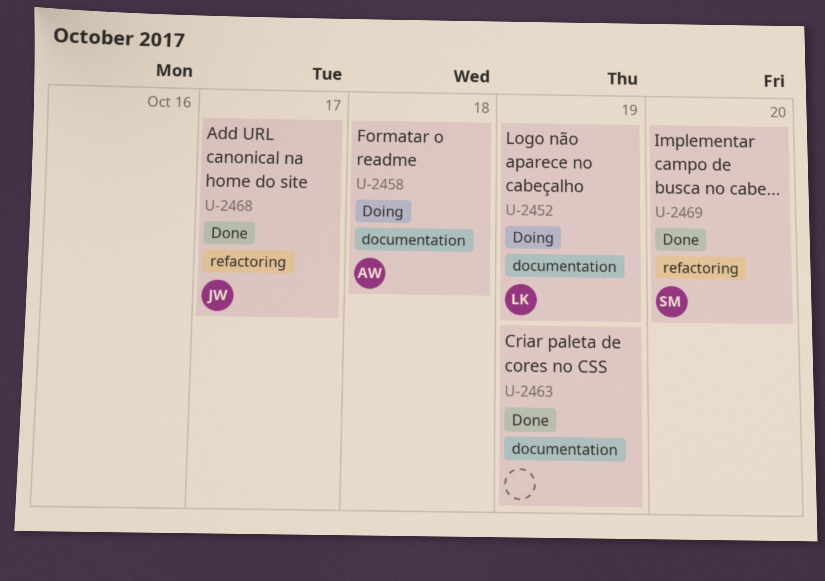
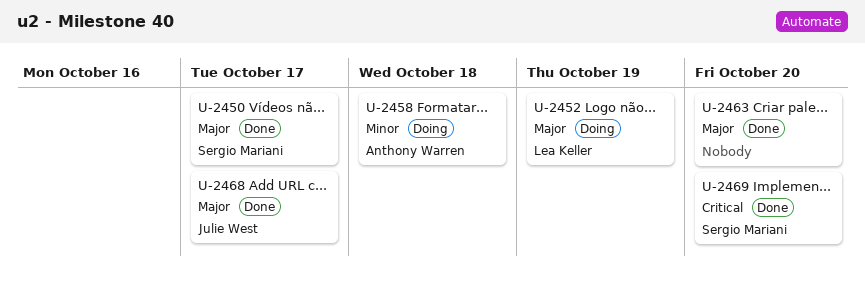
U-2450: none -> present
U-2463, due: Oct 19 -> Oct 20

